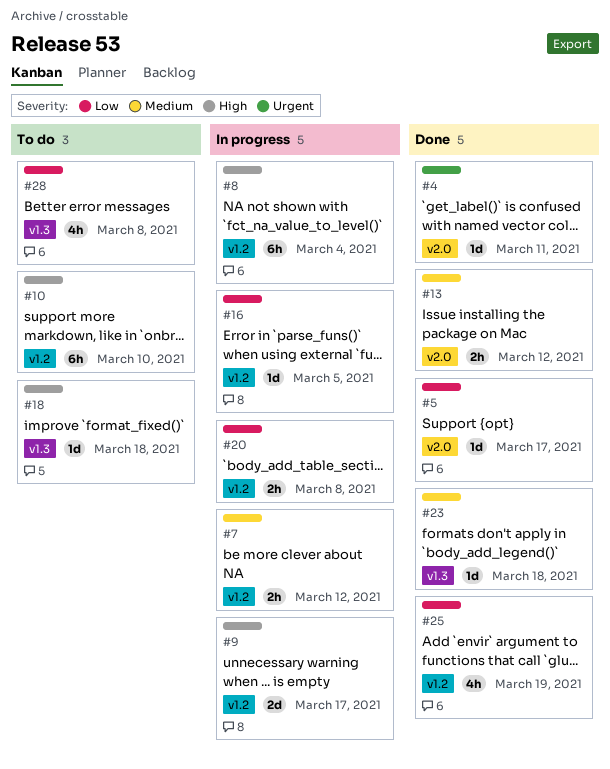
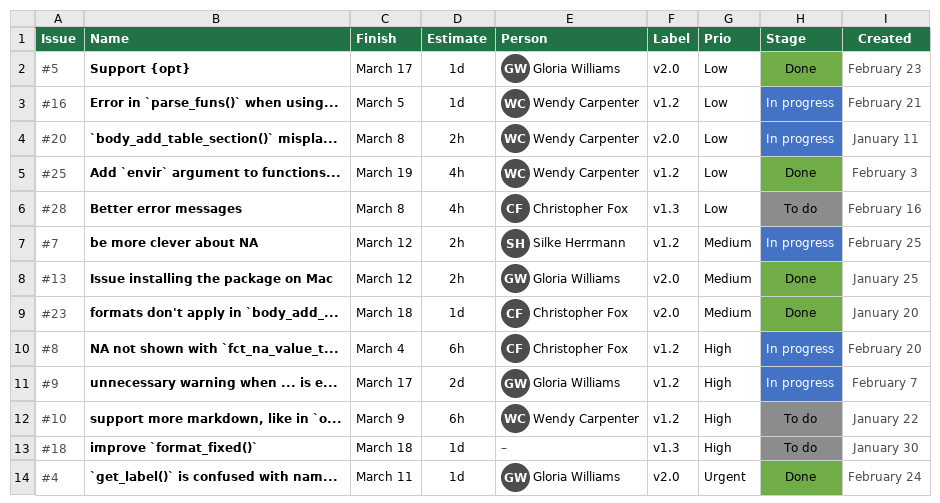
#10, due: Mar 10 -> Mar 9
#20, label: v1.2 -> v2.0
#23, label: v1.3 -> v2.0

